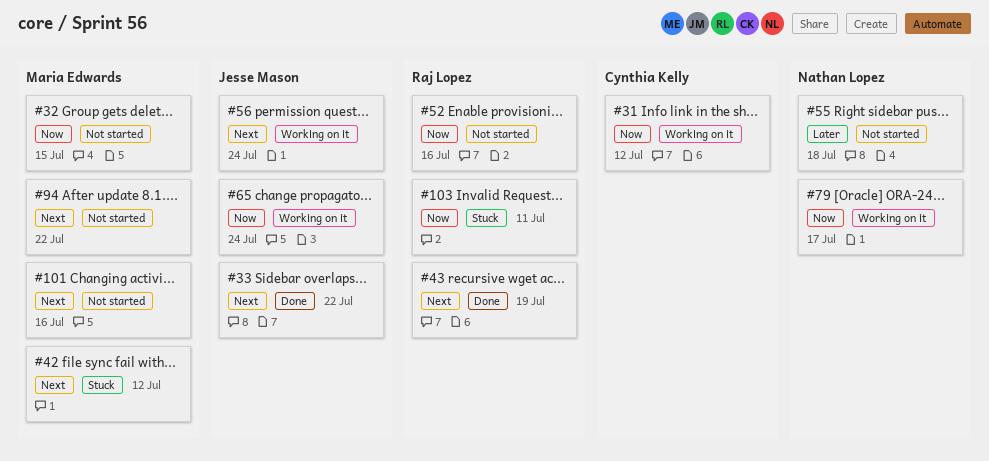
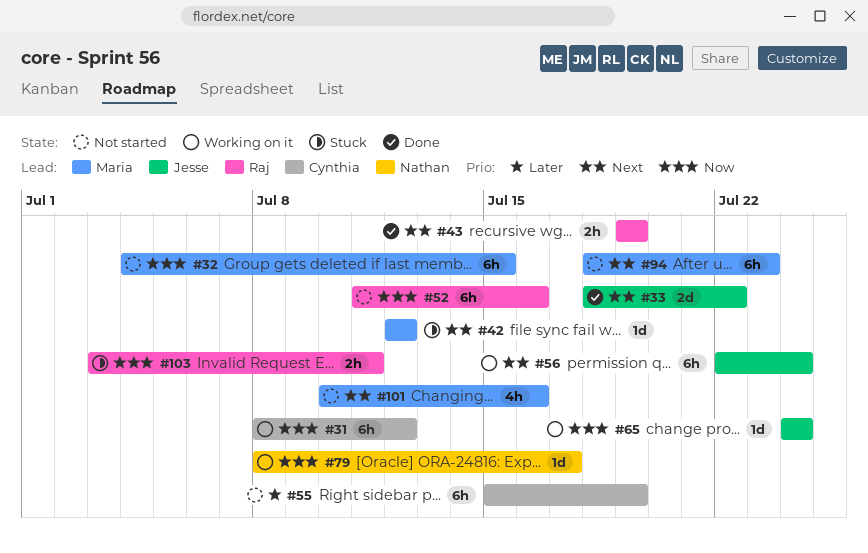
#55, owner: Nathan Lopez -> Cynthia Kelly
#55, due: Jul 18 -> Jul 19
#94, due: Jul 22 -> Jul 23

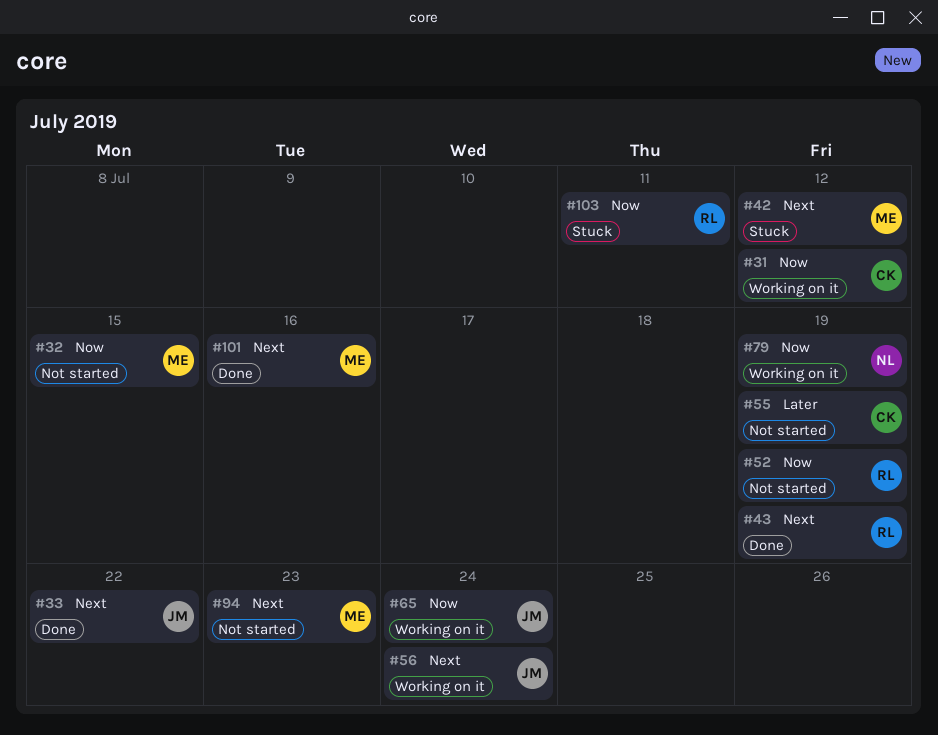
#52, due: Jul 16 -> Jul 19
#79, due: Jul 17 -> Jul 19
#101, status: Not started -> Done

